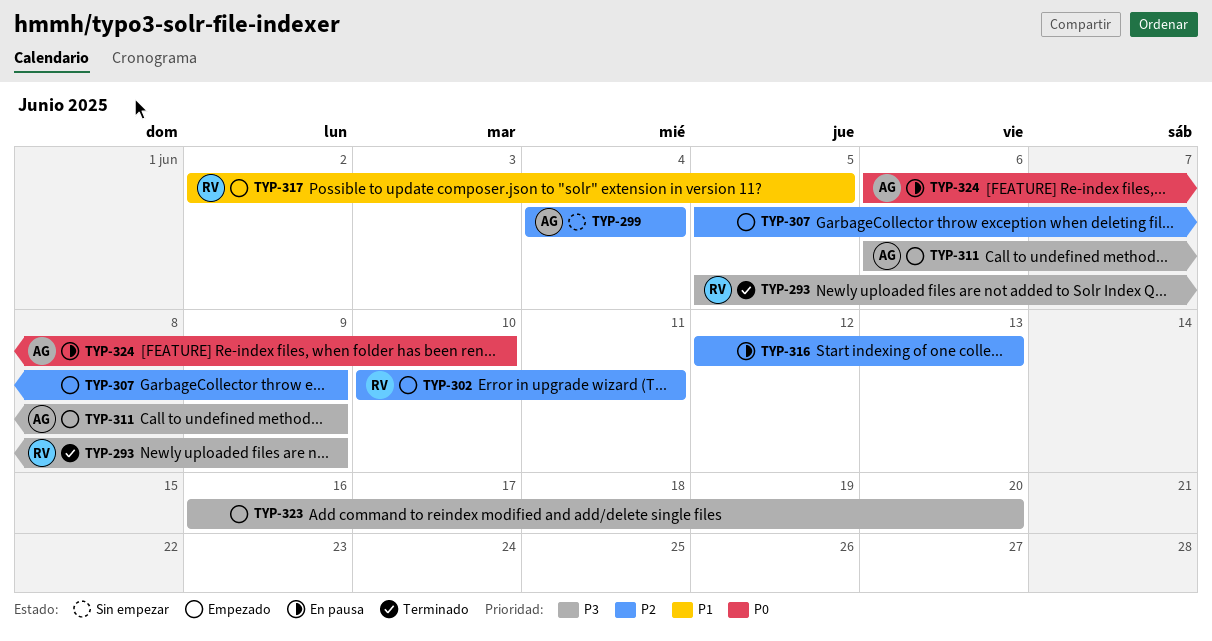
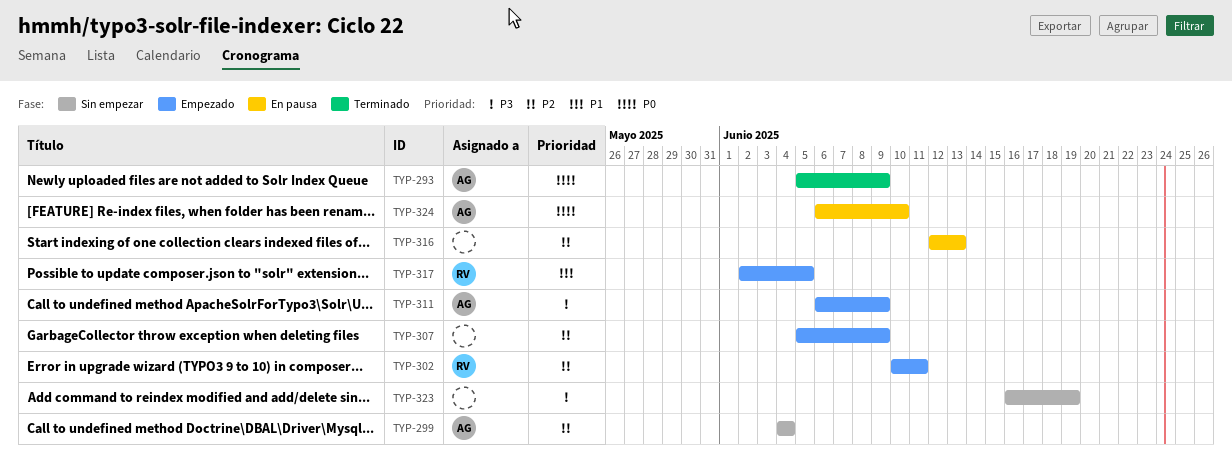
TYP-293, owner: RV -> AG
TYP-293, priority: P3 -> P0
TYP-323, status: Empezado -> Sin empezar
TYP-323, due: Jun 20 -> Jun 19

